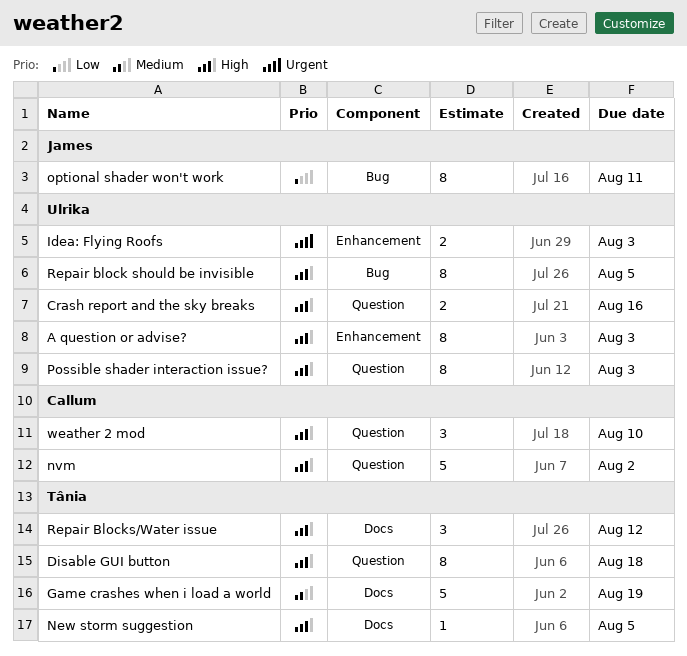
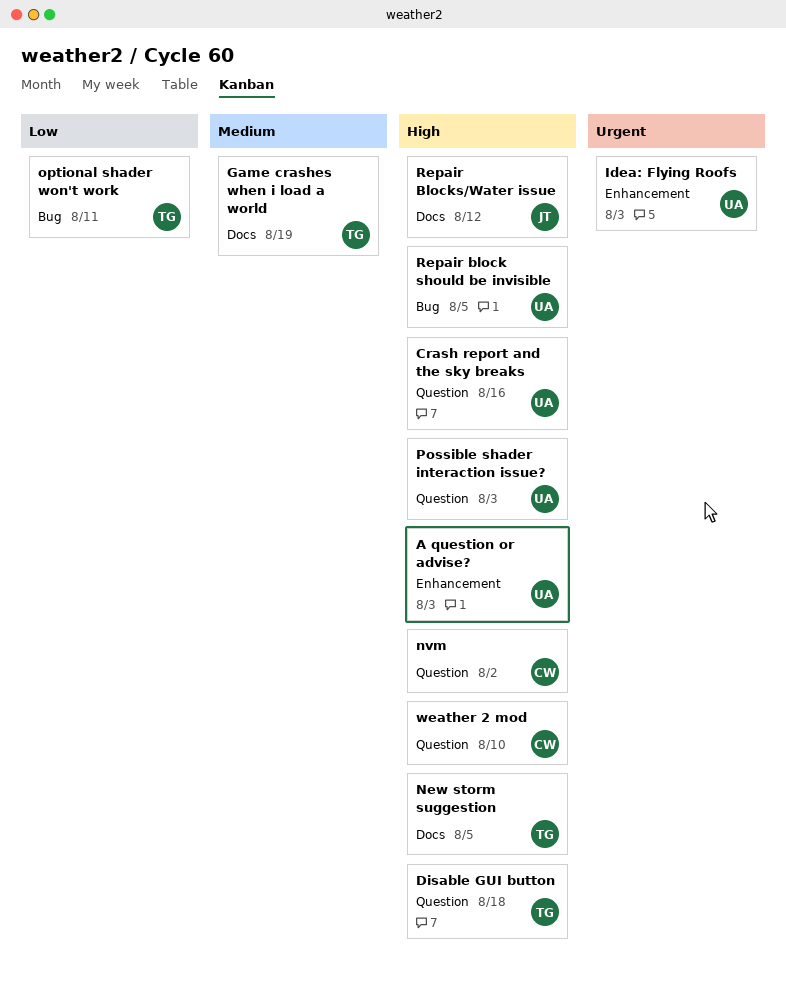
optional shader won't work, owner: James -> Tânia
Repair Blocks/Water issue, owner: Tânia -> James

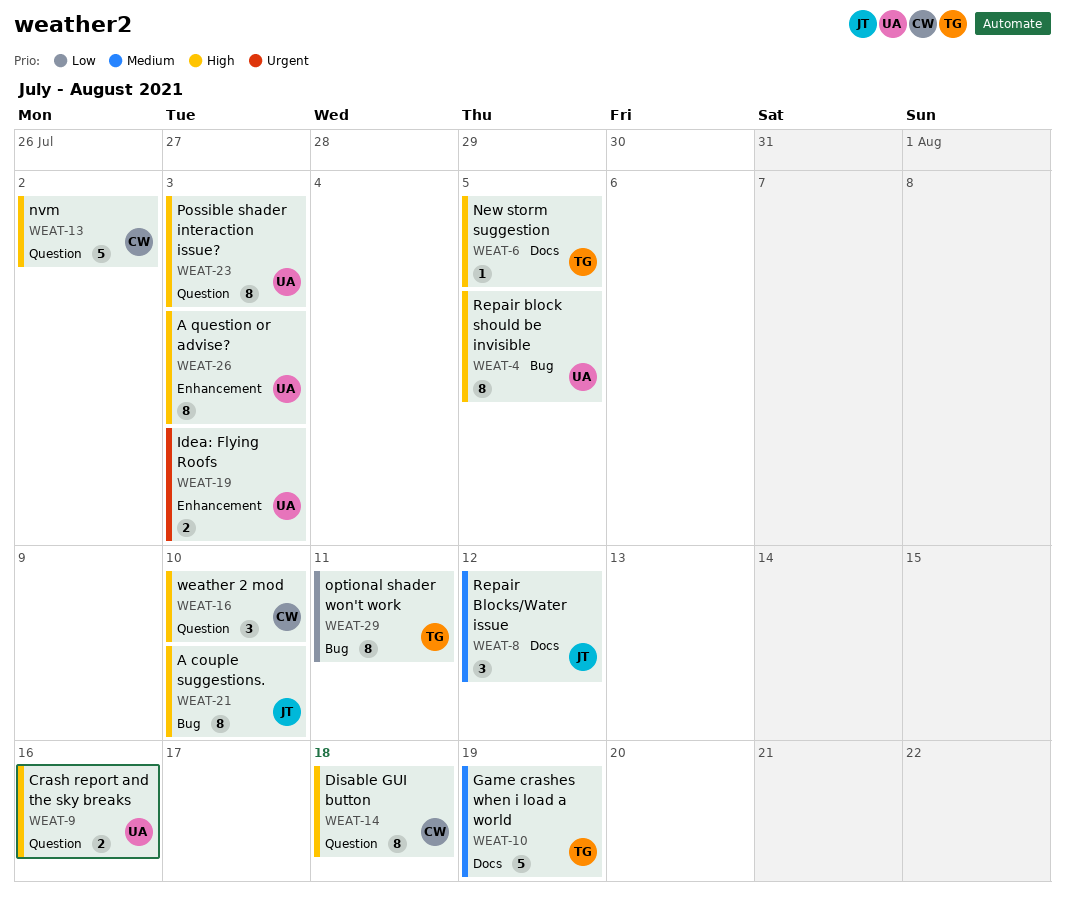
A couple suggestions.: none -> present
Disable GUI button, owner: TG -> CW
Repair Blocks/Water issue, priority: High -> Medium

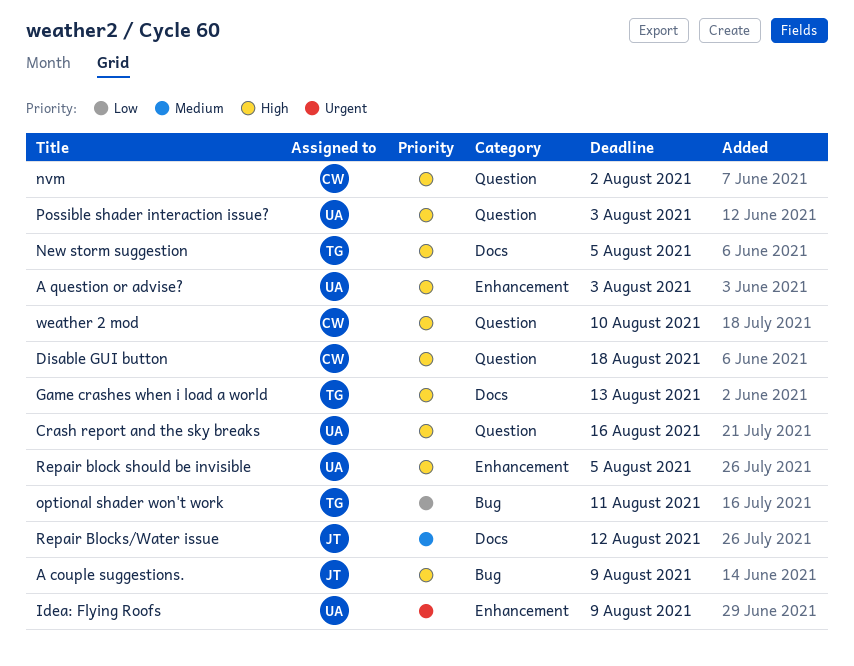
A couple suggestions., due: Aug 10 -> Aug 9
Game crashes when i load a world, priority: Medium -> High
Game crashes when i load a world, due: Aug 19 -> Aug 13
Idea: Flying Roofs, due: Aug 3 -> Aug 9
Repair block should be invisible, label: Bug -> Enhancement

